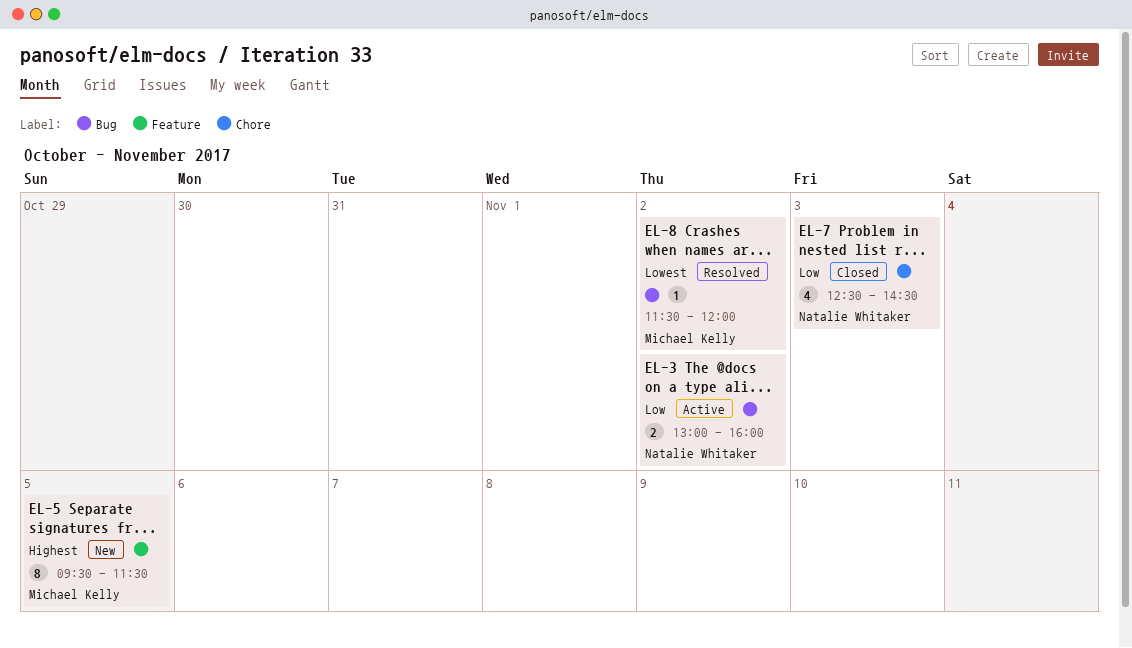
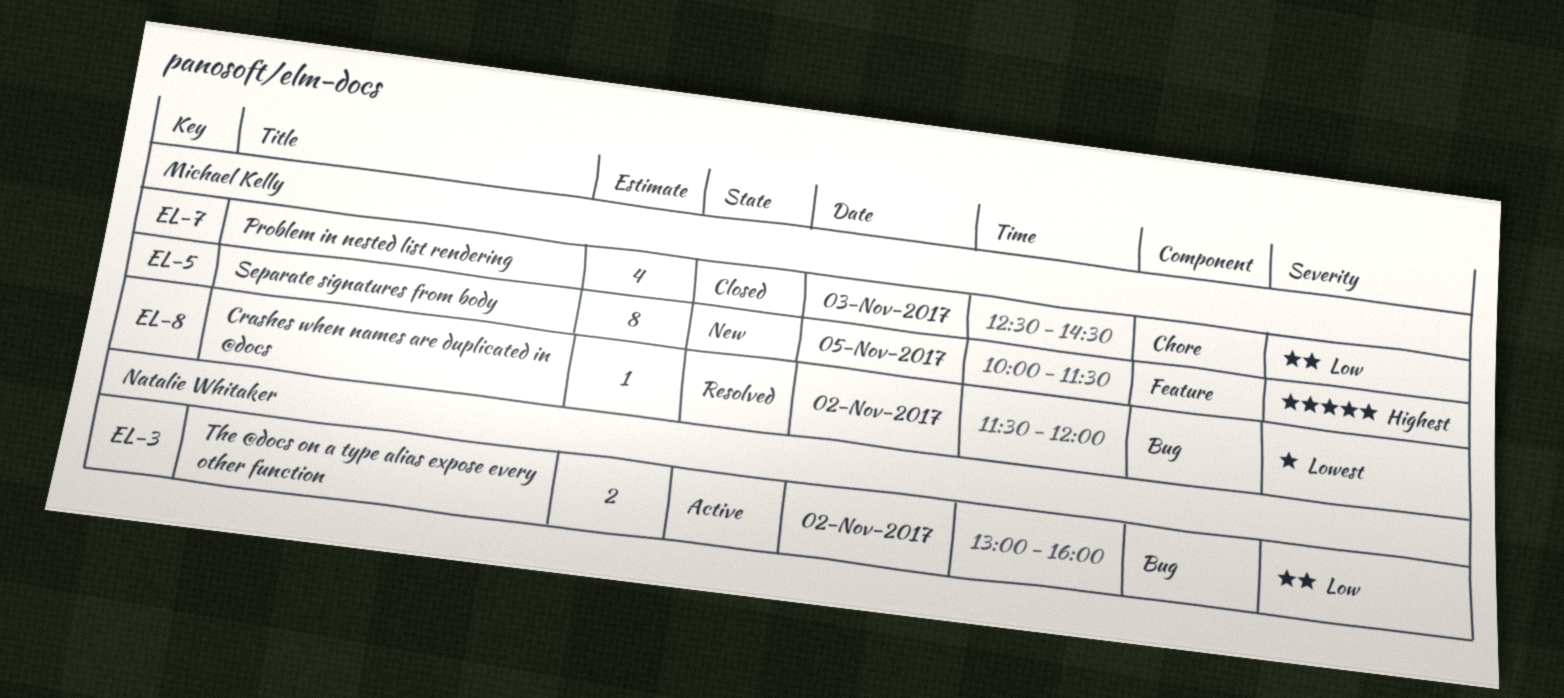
EL-5, begins: 09:30 -> 10:00
EL-7, owner: Natalie Whitaker -> Michael Kelly

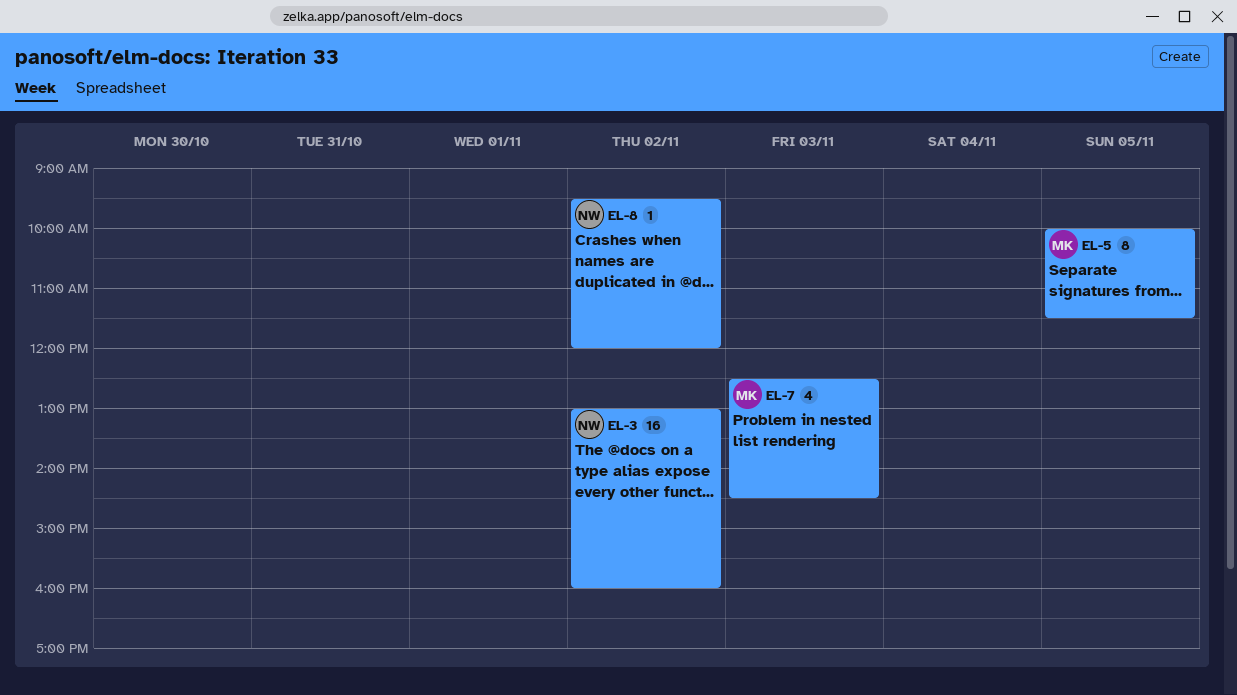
EL-3, estimate: 2 -> 16
EL-8, owner: Michael Kelly -> Natalie Whitaker
EL-8, begins: 11:30 -> 09:30

